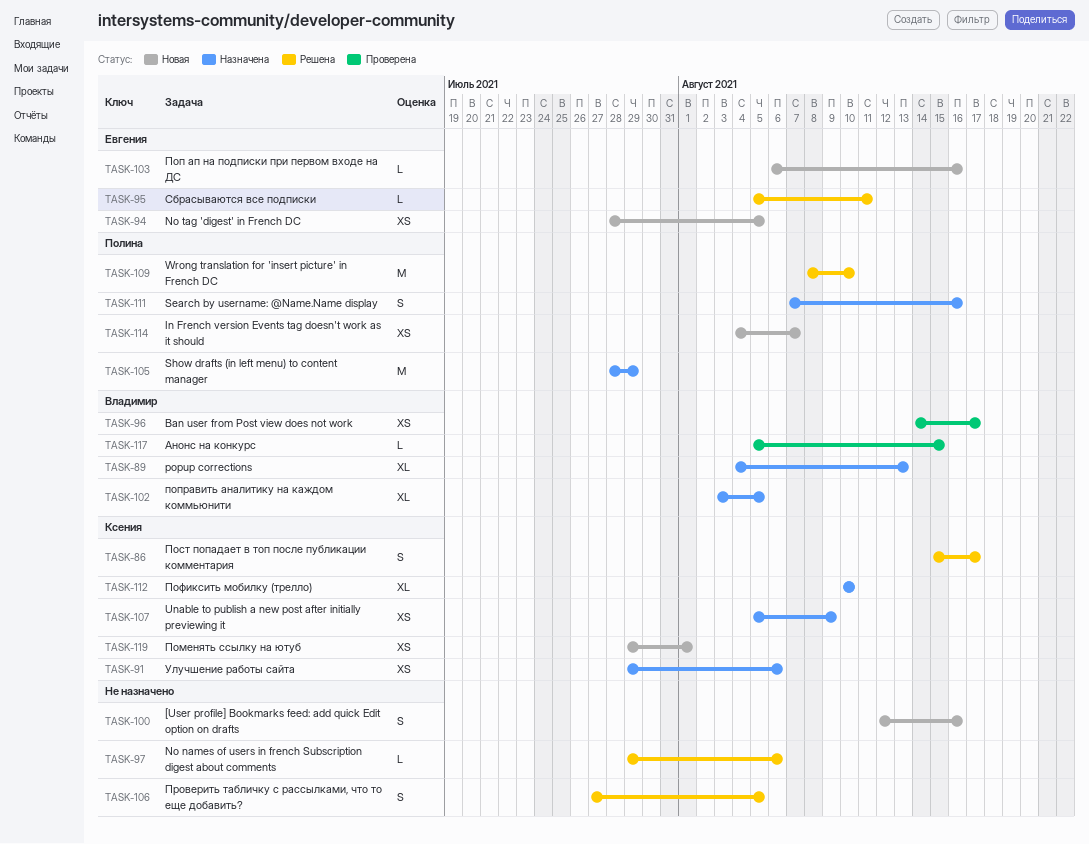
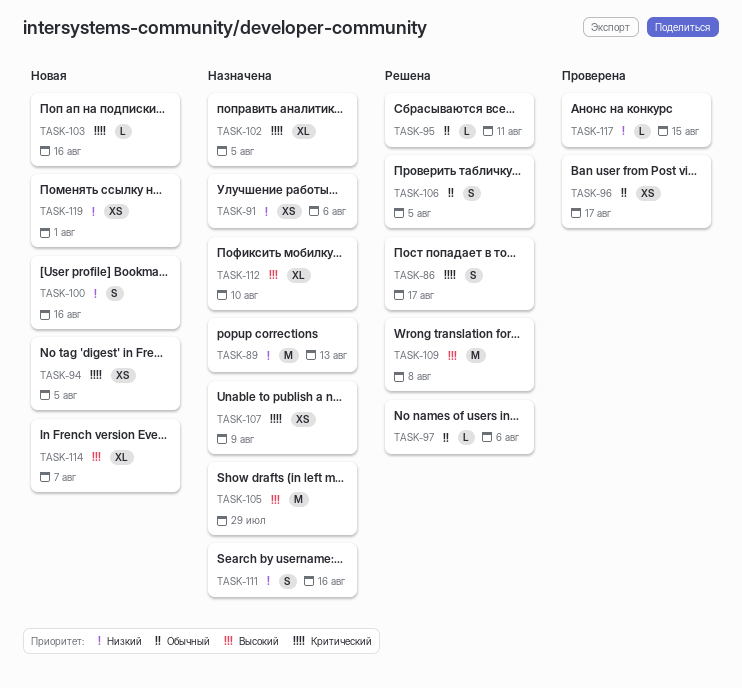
TASK-89, estimate: XL -> M
TASK-109, due: Aug 10 -> Aug 8
TASK-114, estimate: XS -> XL

